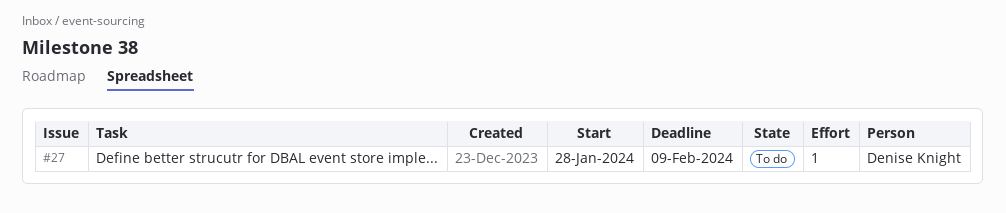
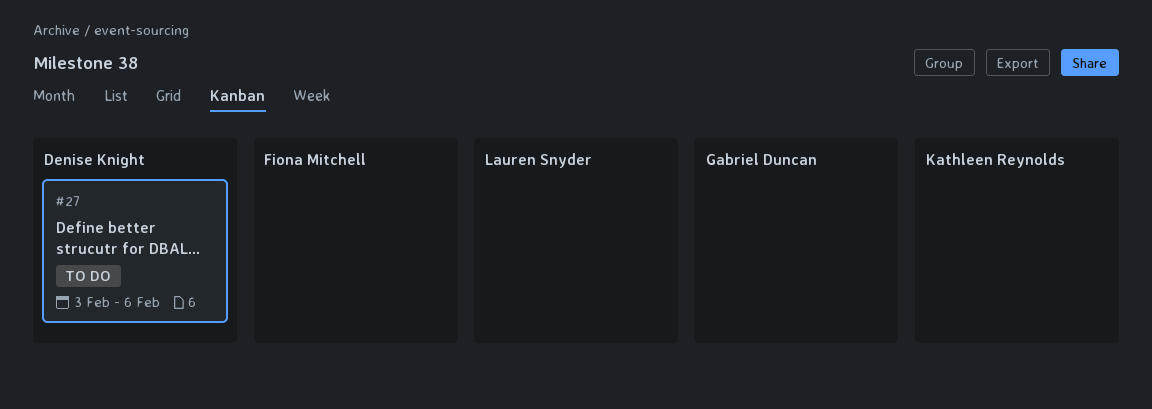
#27, start: Jan 28 -> Feb 3
#27, due: Feb 9 -> Feb 6

